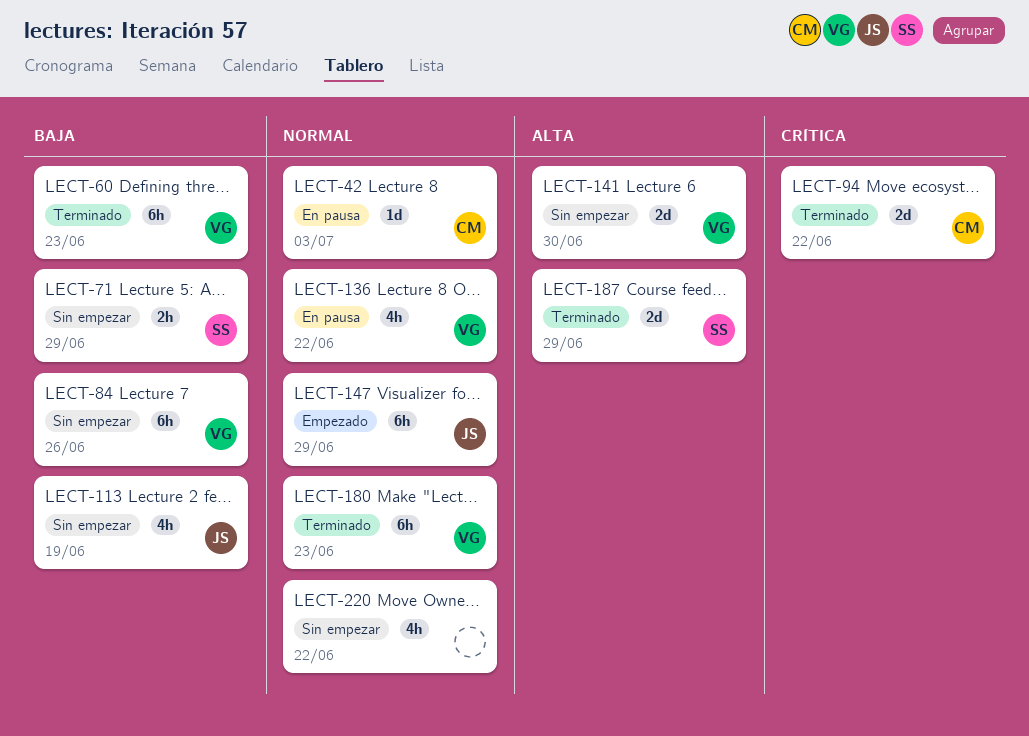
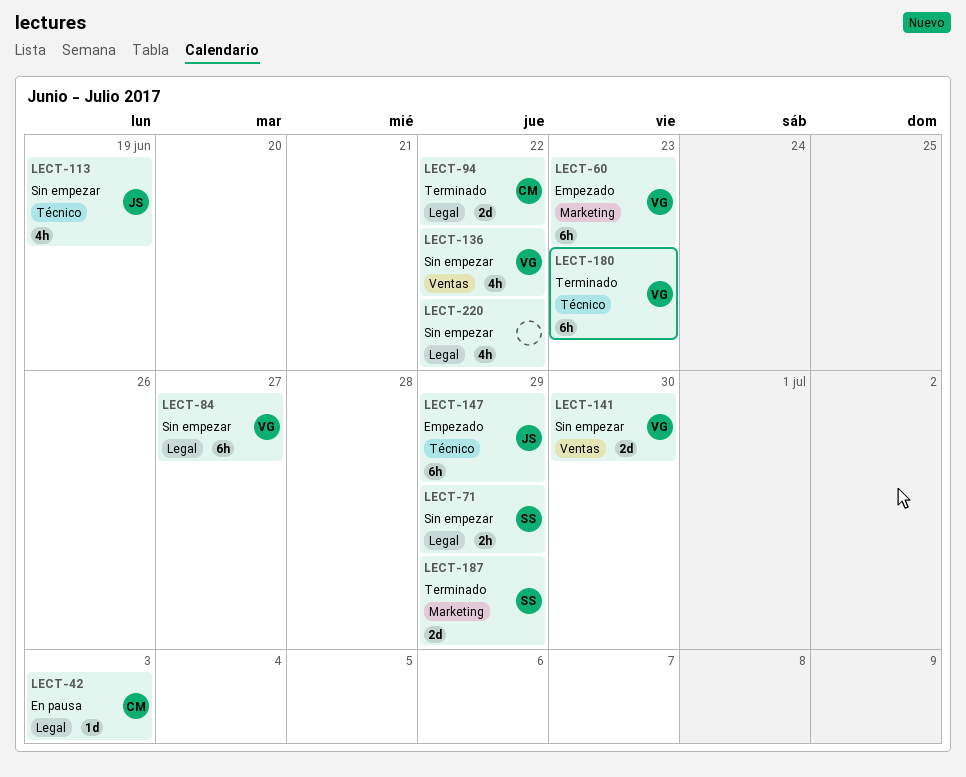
LECT-60, status: Terminado -> Empezado
LECT-84, due: Jun 26 -> Jun 27
LECT-136, status: En pausa -> Sin empezar

